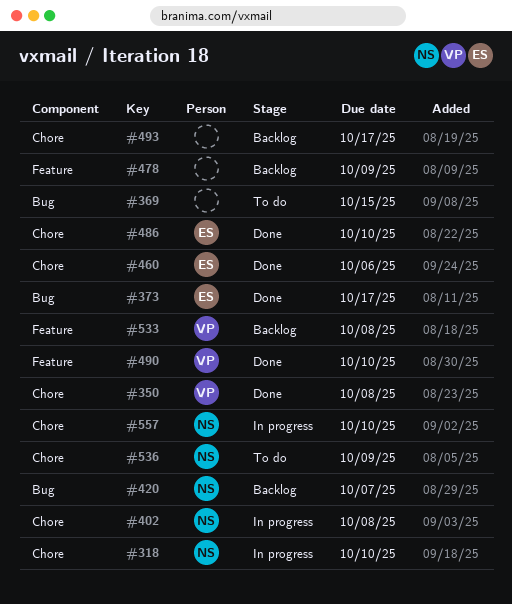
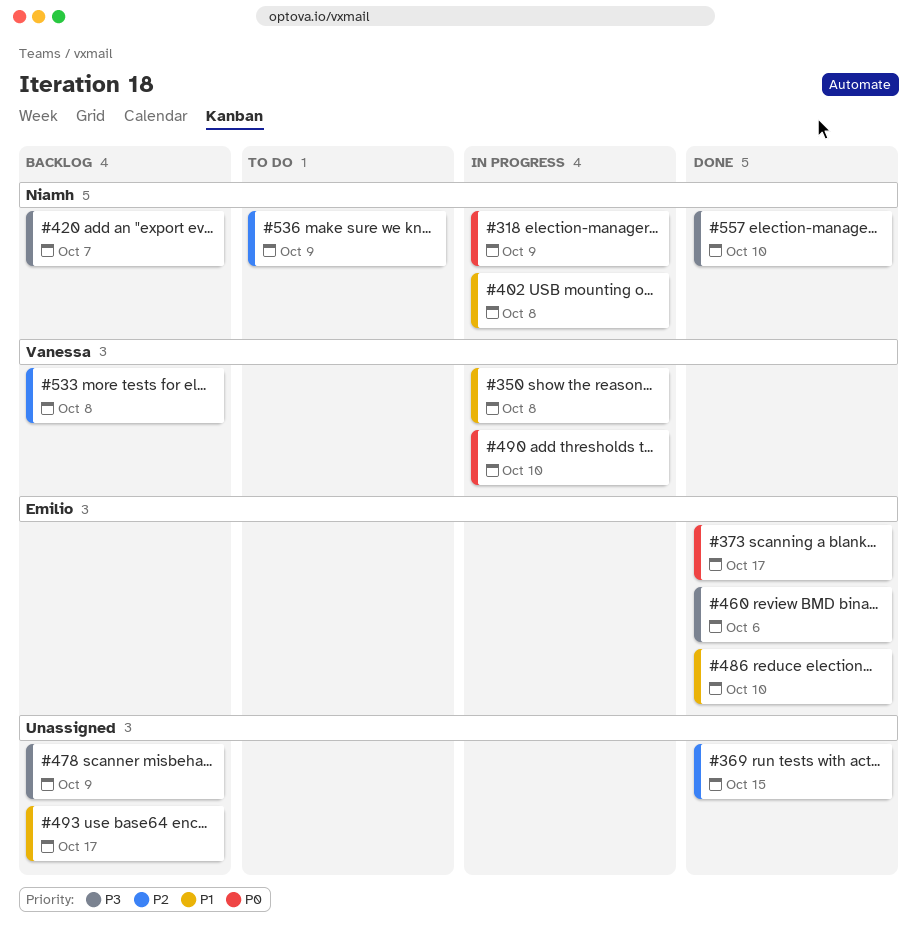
#318, due: Oct 10 -> Oct 9
#350, status: Done -> In progress
#369, status: To do -> Done
#490, status: Done -> In progress
#557, status: In progress -> Done

